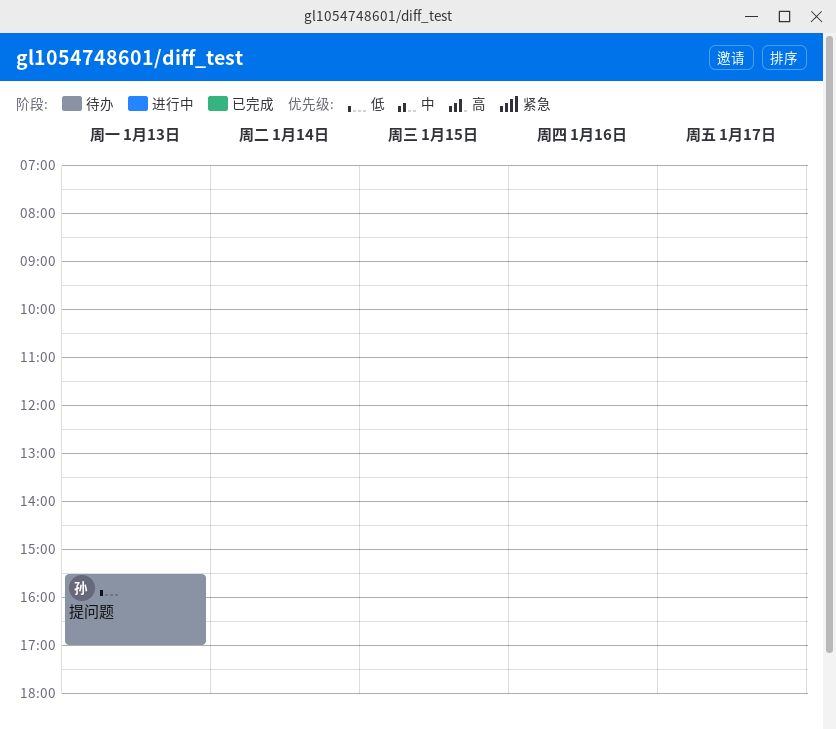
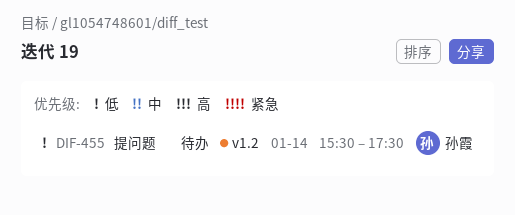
提问题, day: Jan 13 -> Jan 14
提问题, ends: 17:00 -> 17:30

